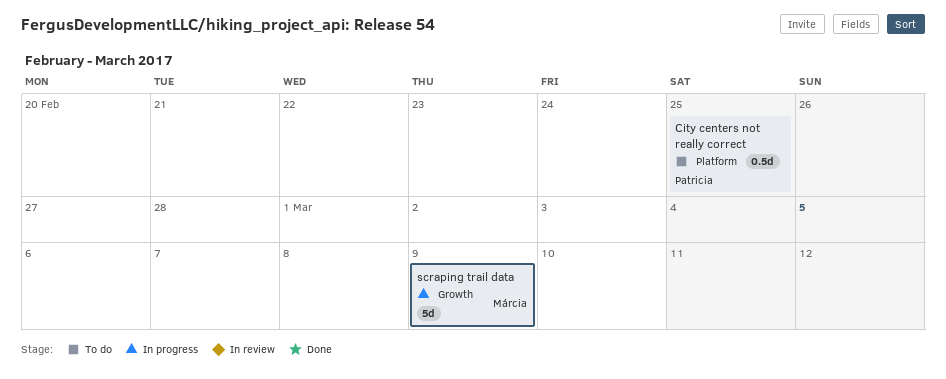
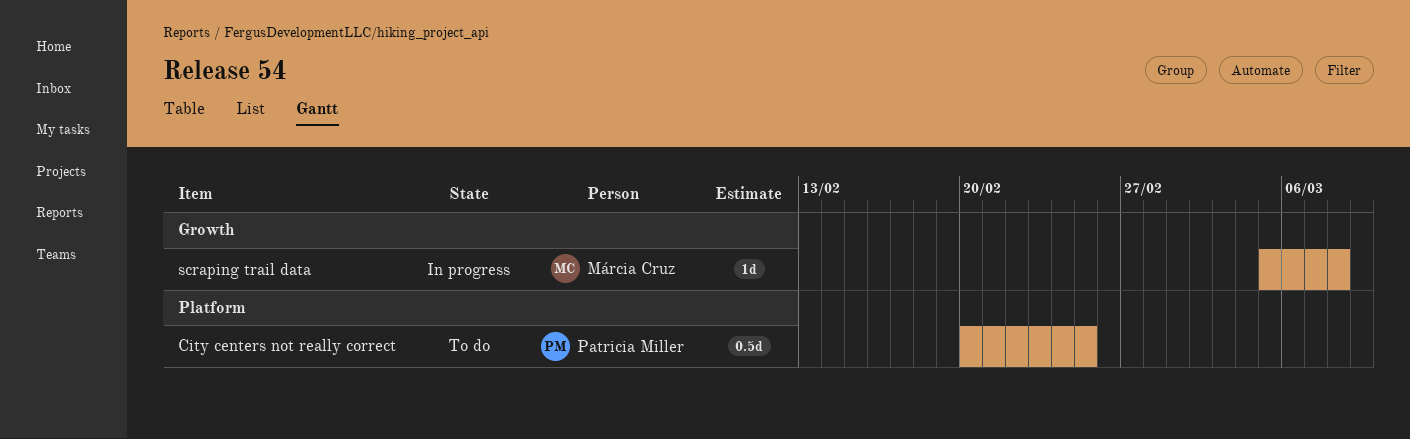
scraping trail data, estimate: 5d -> 1d
scraping trail data, due: Mar 9 -> Mar 8

